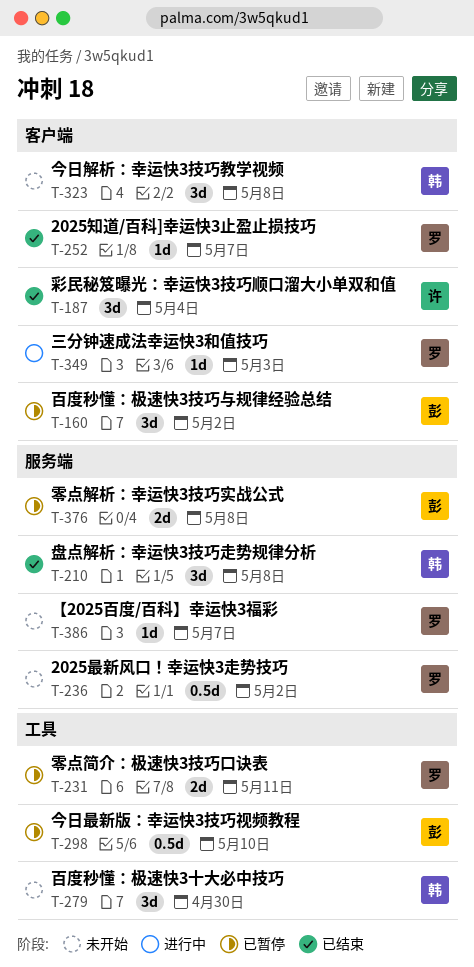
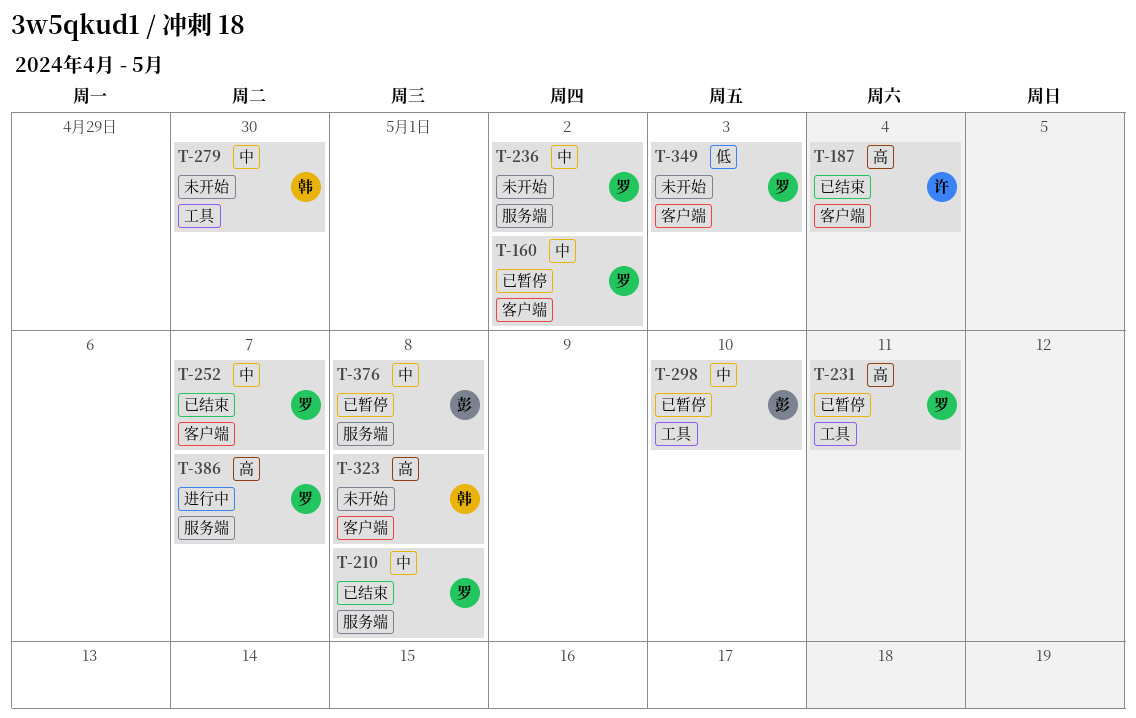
T-160, owner: 彭 -> 罗
T-210, owner: 韩 -> 罗
T-349, status: 进行中 -> 未开始
T-386, status: 未开始 -> 进行中

